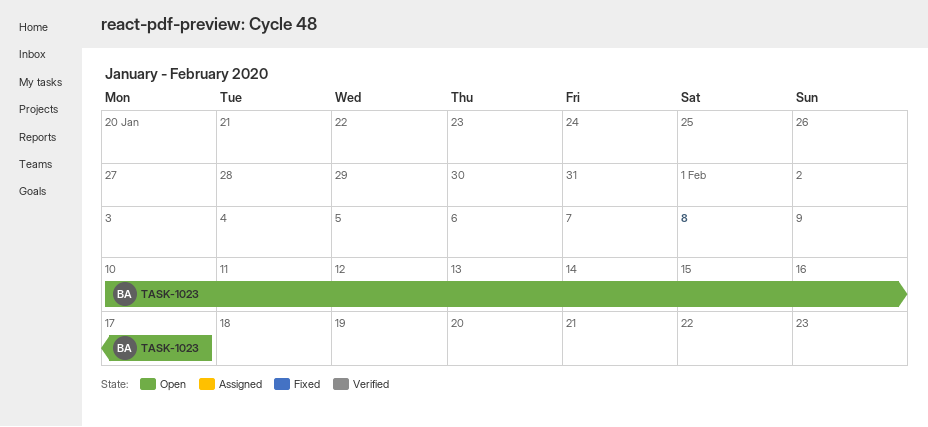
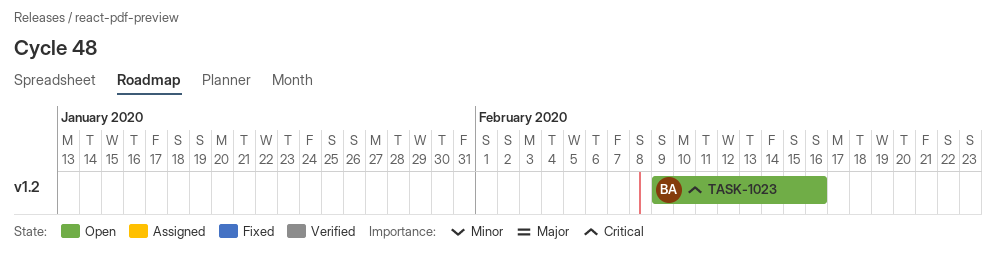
TASK-1023, start: Feb 10 -> Feb 9
TASK-1023, due: Feb 17 -> Feb 16

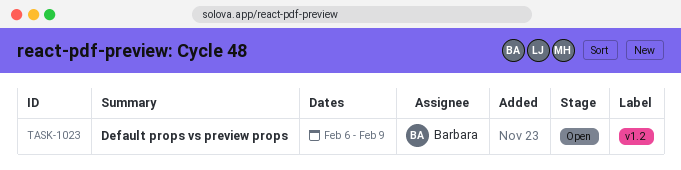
TASK-1023, start: Feb 9 -> Feb 6
TASK-1023, due: Feb 16 -> Feb 9

